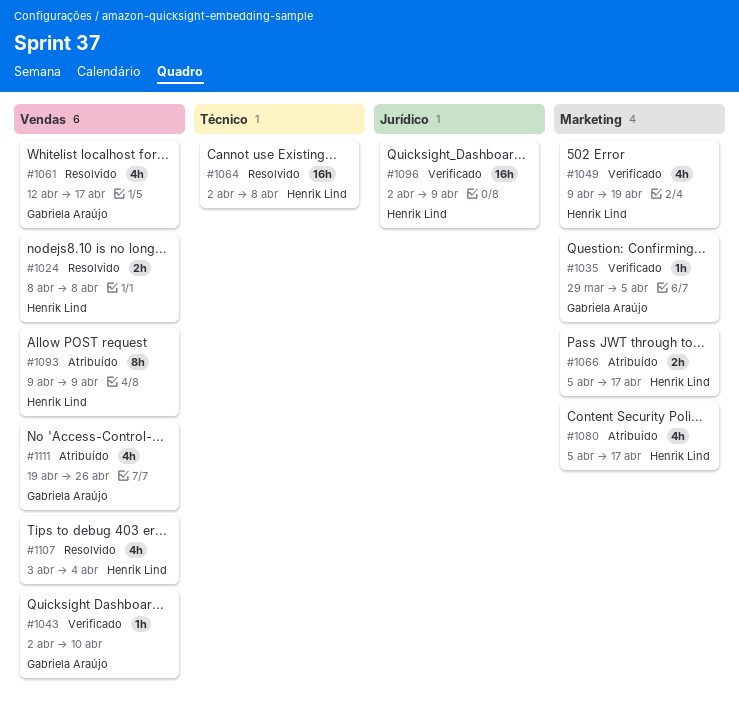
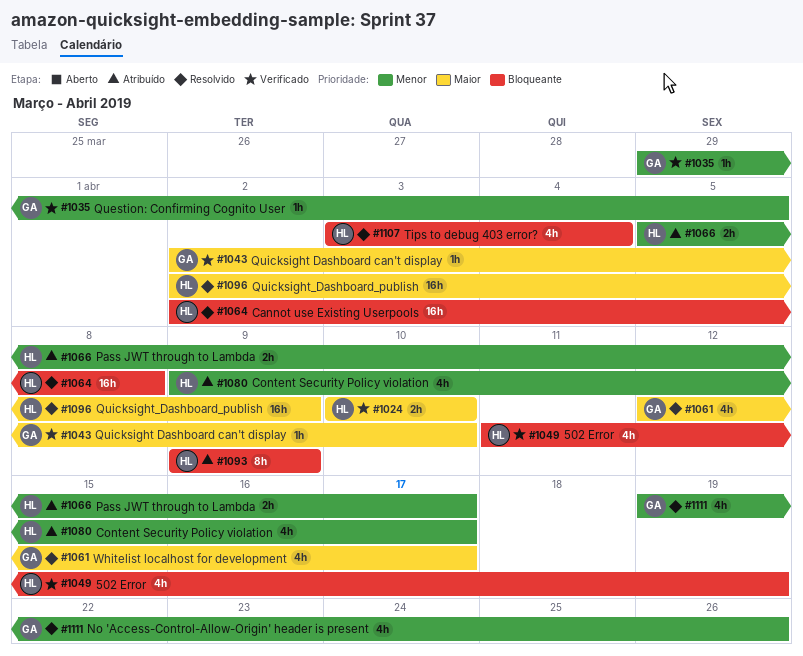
#1024, status: Resolvido -> Verificado
#1024, start: Apr 8 -> Apr 10
#1024, due: Apr 8 -> Apr 10
#1049, start: Apr 9 -> Apr 11
#1080, start: Apr 5 -> Apr 9
#1096, status: Verificado -> Resolvido
#1111, status: Atribuído -> Resolvido

